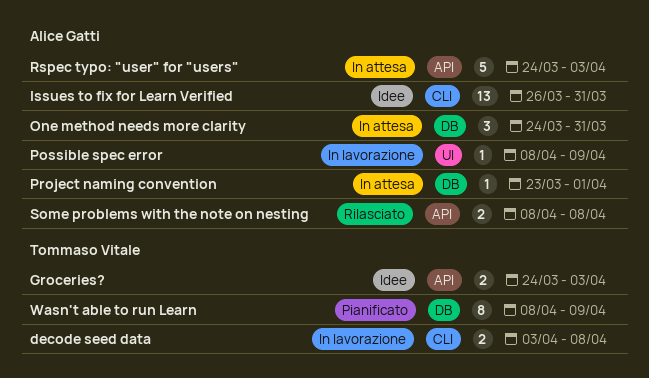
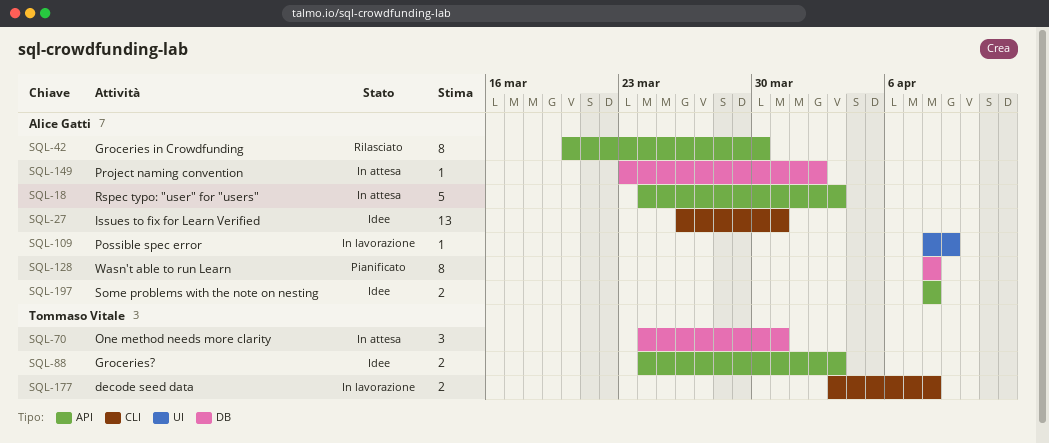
Groceries in Crowdfunding: none -> present
One method needs more clarity, owner: Alice Gatti -> Tommaso Vitale
Project naming convention, due: Apr 1 -> Apr 2
Some problems with the note on nesting, status: Rilasciato -> Idee
Wasn't able to run Learn, owner: Tommaso Vitale -> Alice Gatti
Wasn't able to run Learn, due: Apr 9 -> Apr 8

